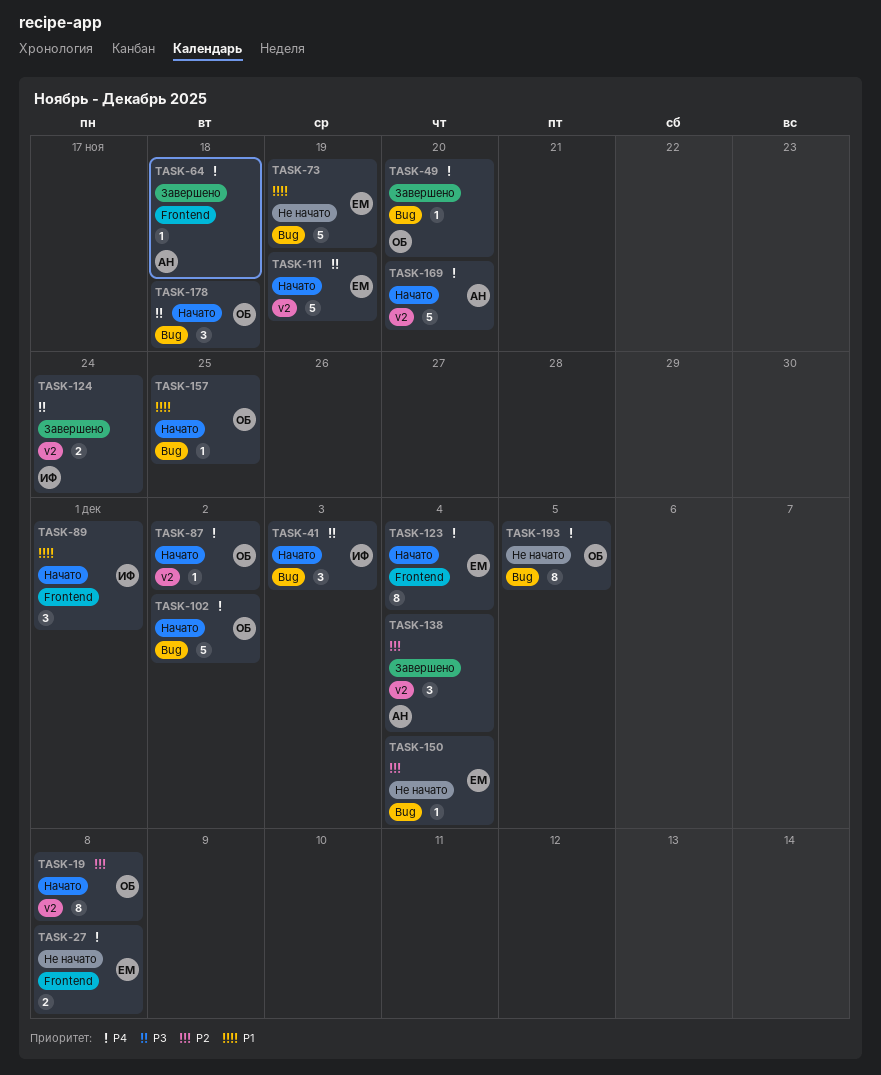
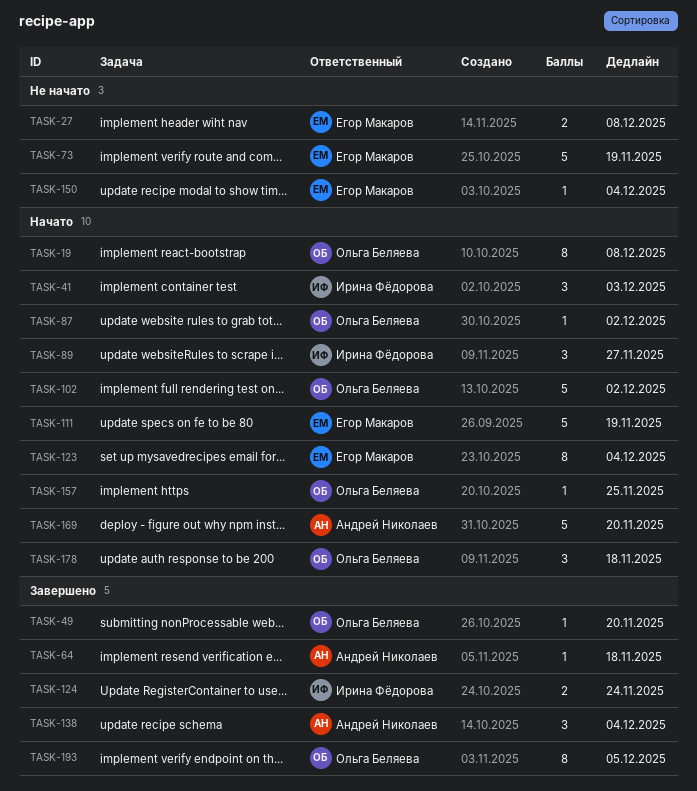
TASK-89, due: Dec 1 -> Nov 27
TASK-193, status: Не начато -> Завершено

